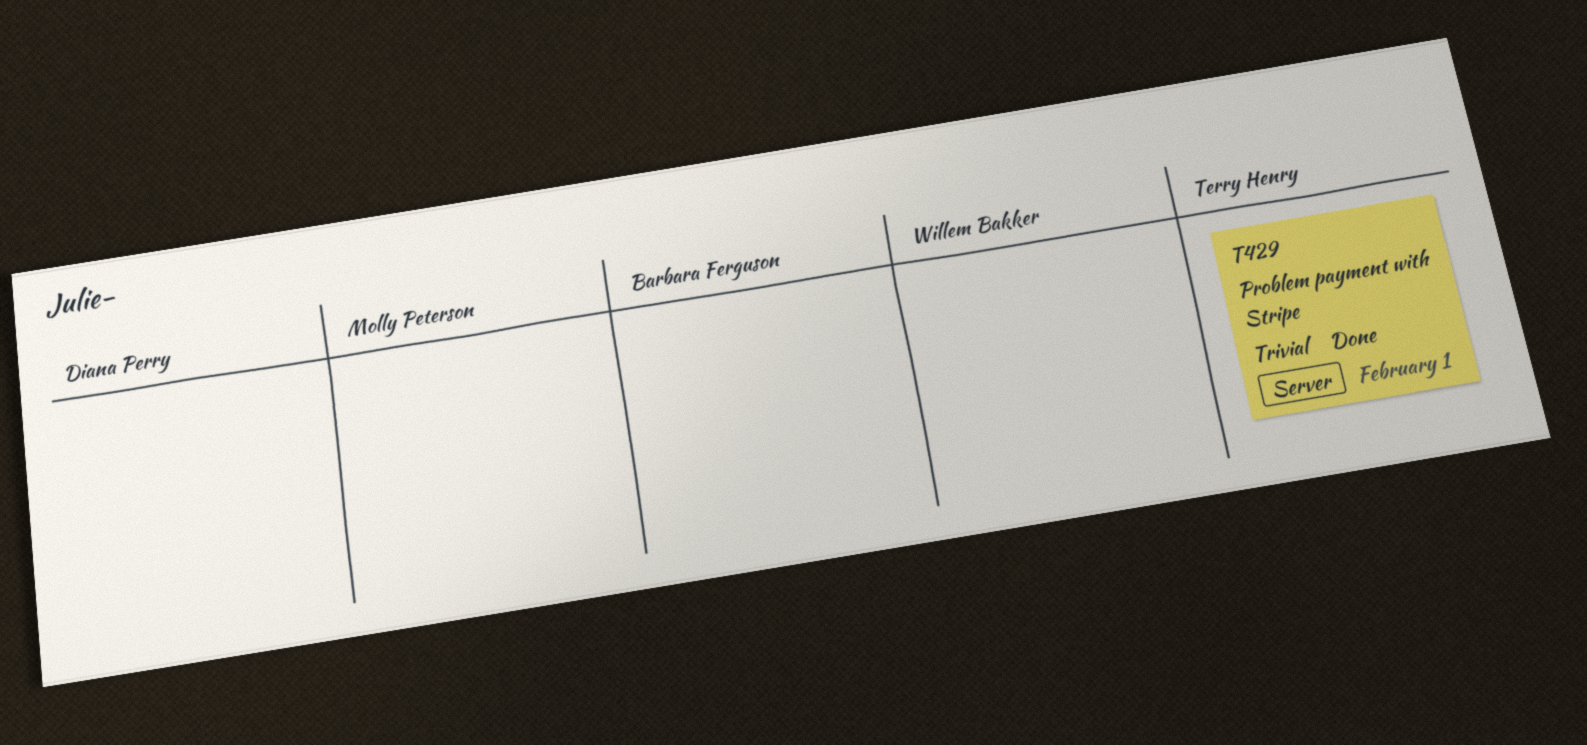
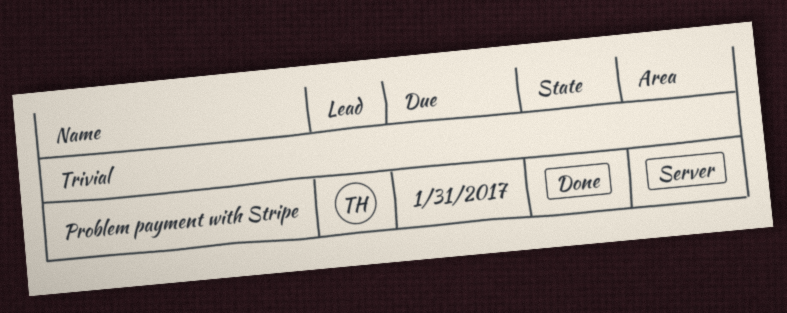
Problem payment with Stripe, due: Feb 1 -> Jan 31

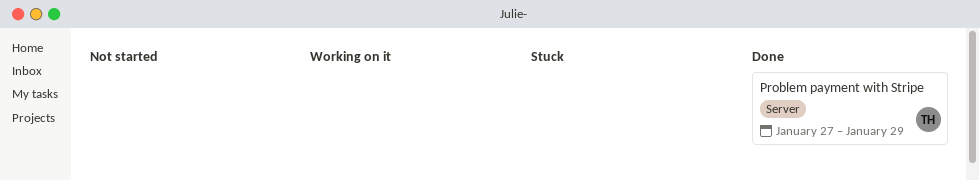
Problem payment with Stripe, due: Jan 31 -> Jan 29

